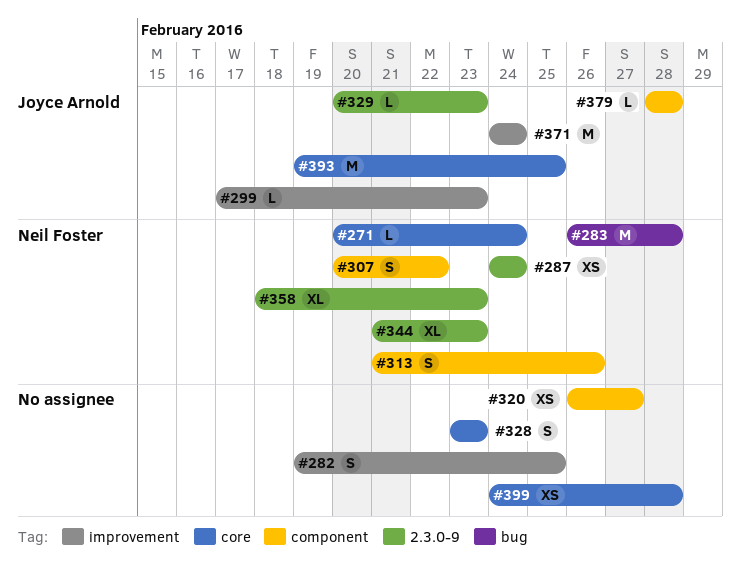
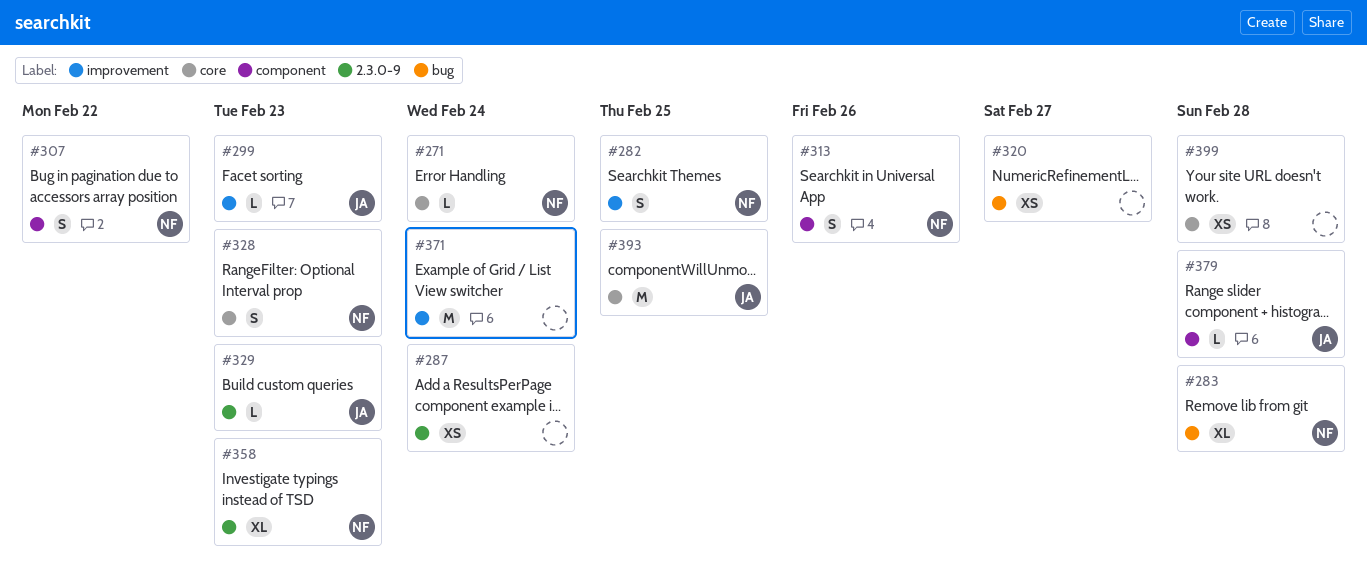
#282, owner: none -> Neil Foster
#283, estimate: M -> XL
#287, owner: Neil Foster -> none
#320, label: component -> bug
#328, owner: none -> Neil Foster
#344: present -> none
#371, owner: Joyce Arnold -> none

